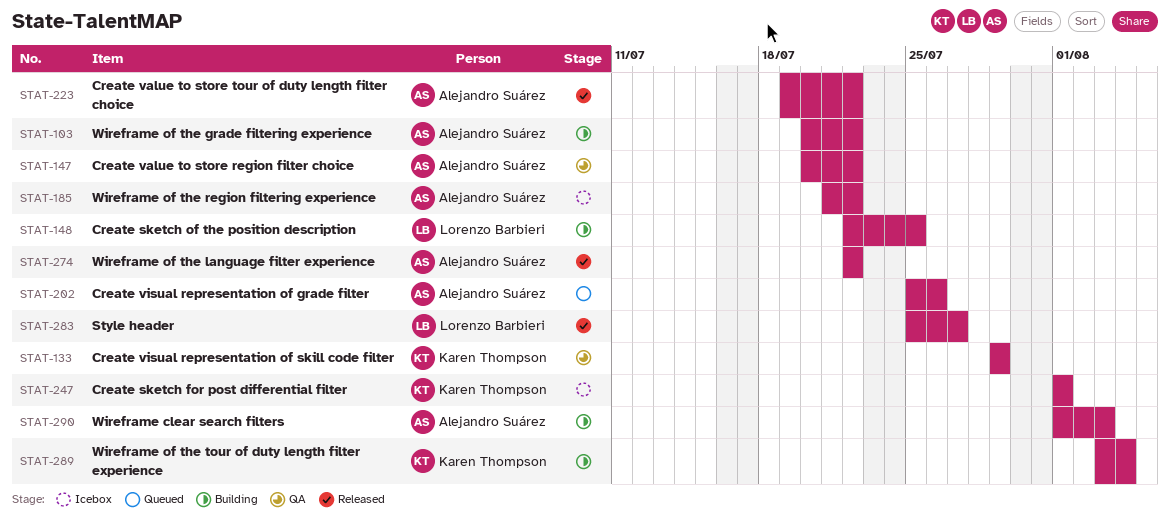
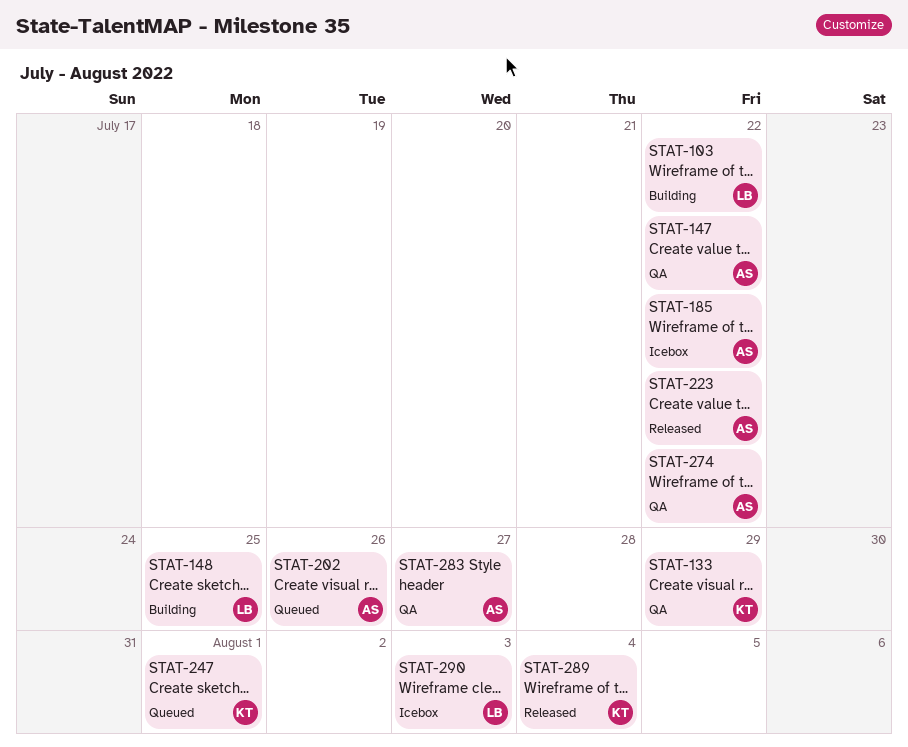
STAT-103, owner: Alejandro Suárez -> Lorenzo Barbieri
STAT-247, status: Icebox -> Queued
STAT-274, status: Released -> QA
STAT-283, status: Released -> QA
STAT-283, owner: Lorenzo Barbieri -> Alejandro Suárez
STAT-289, status: Building -> Released
STAT-290, status: Building -> Icebox
STAT-290, owner: Alejandro Suárez -> Lorenzo Barbieri

